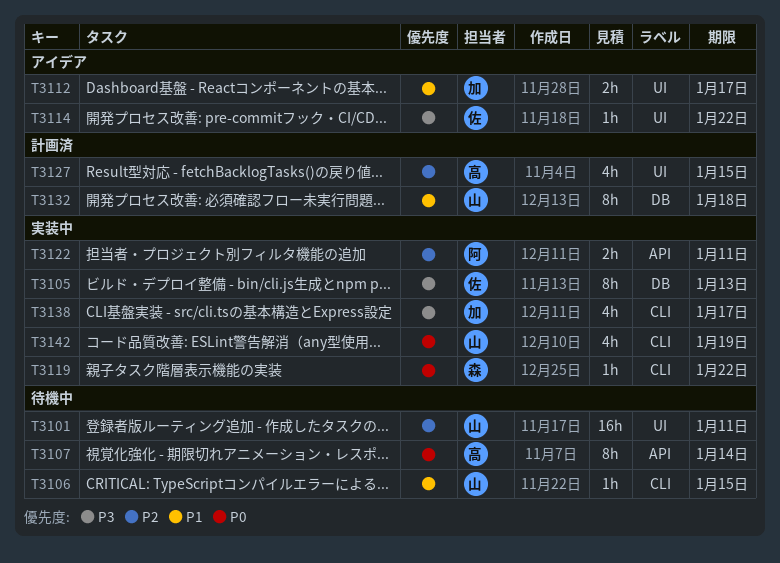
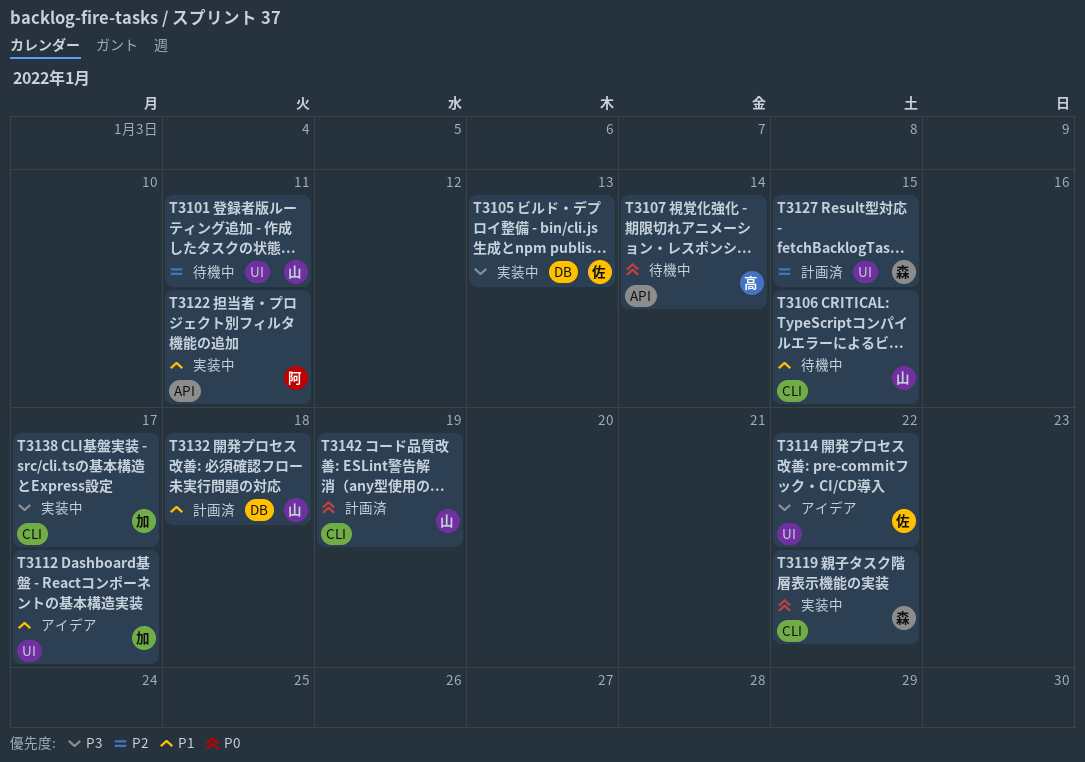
T3122, priority: P2 -> P1
T3127, owner: 高 -> 森
T3142, status: 実装中 -> 計画済

